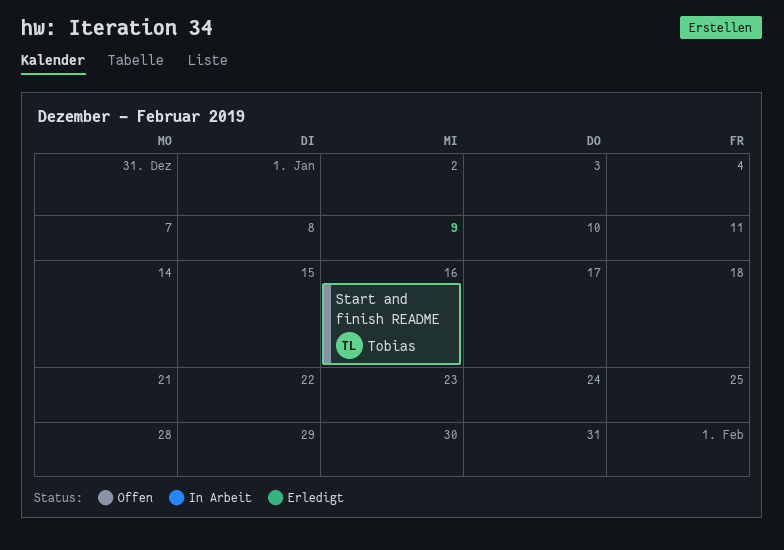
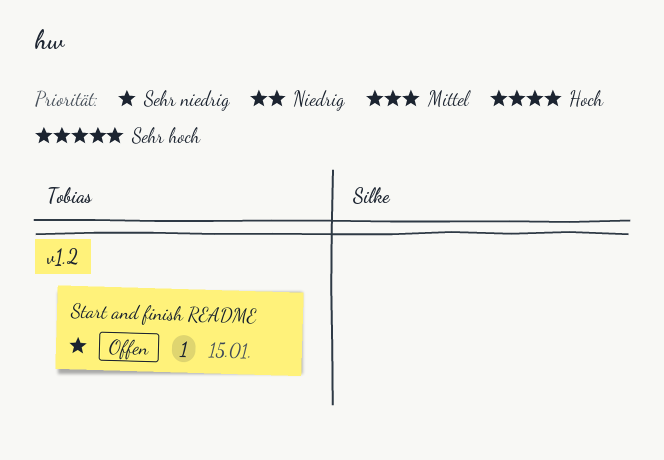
Start and finish README, due: Jan 16 -> Jan 15

